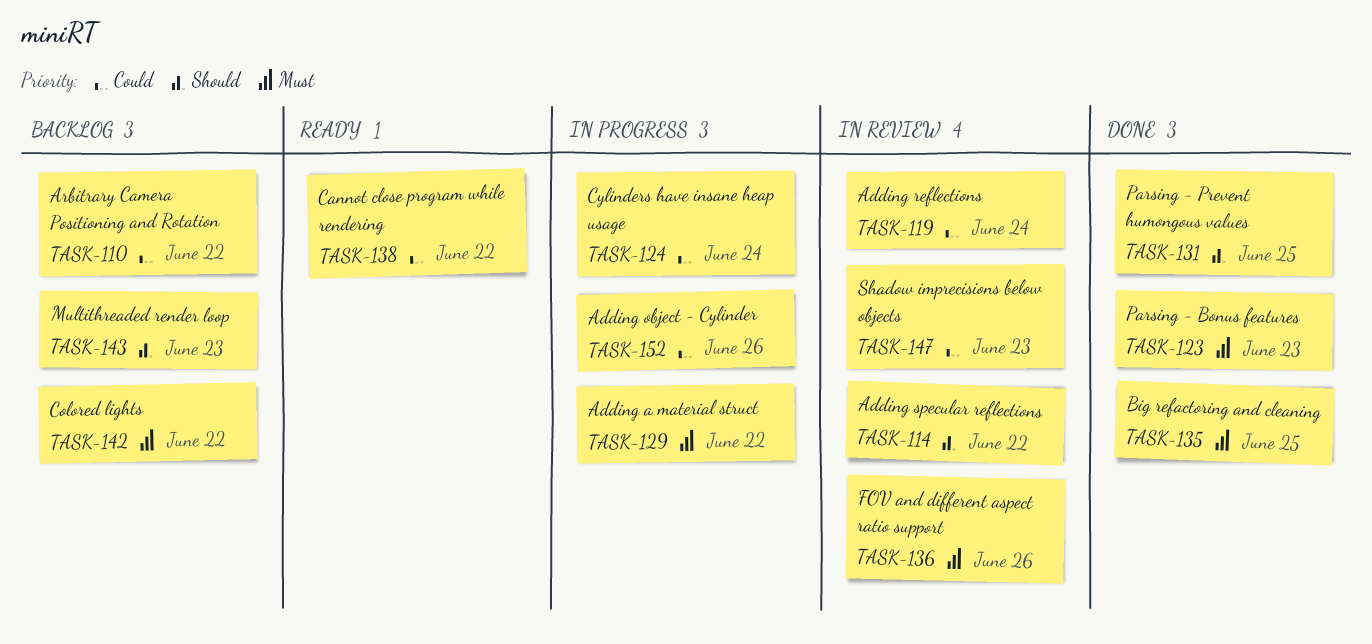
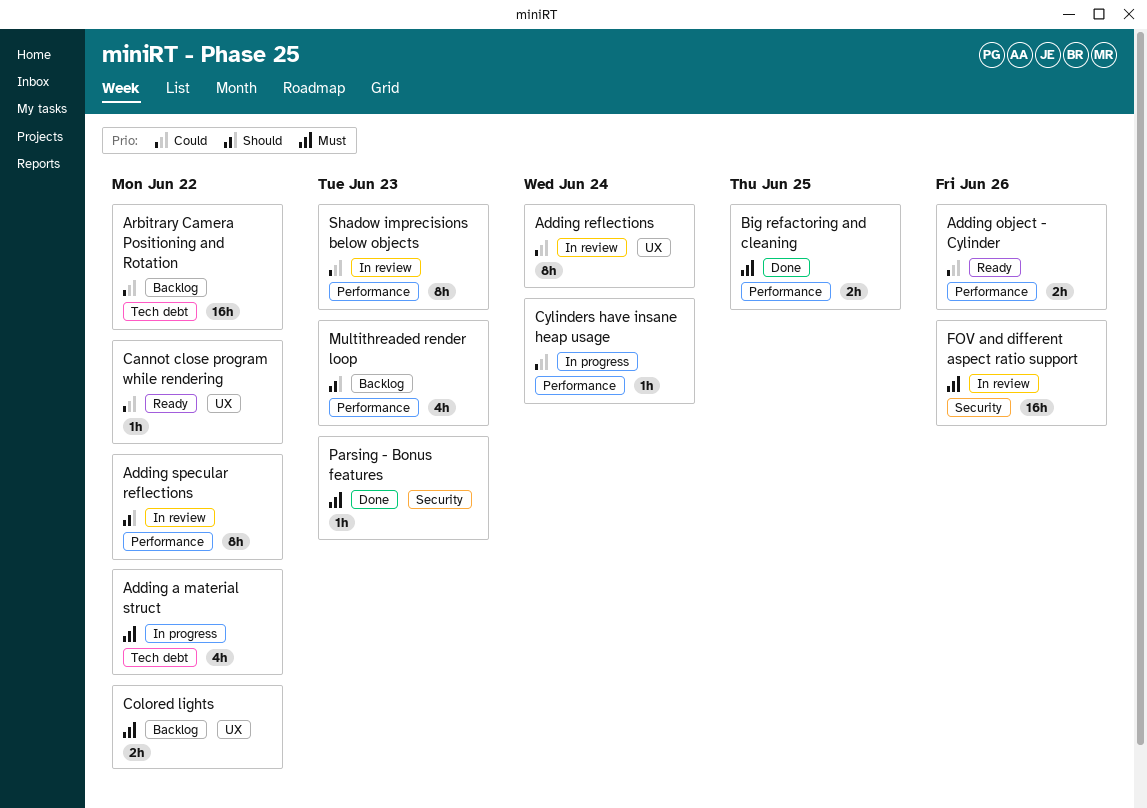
Adding object - Cylinder, status: In progress -> Ready
Parsing - Prevent humongous values: present -> none

